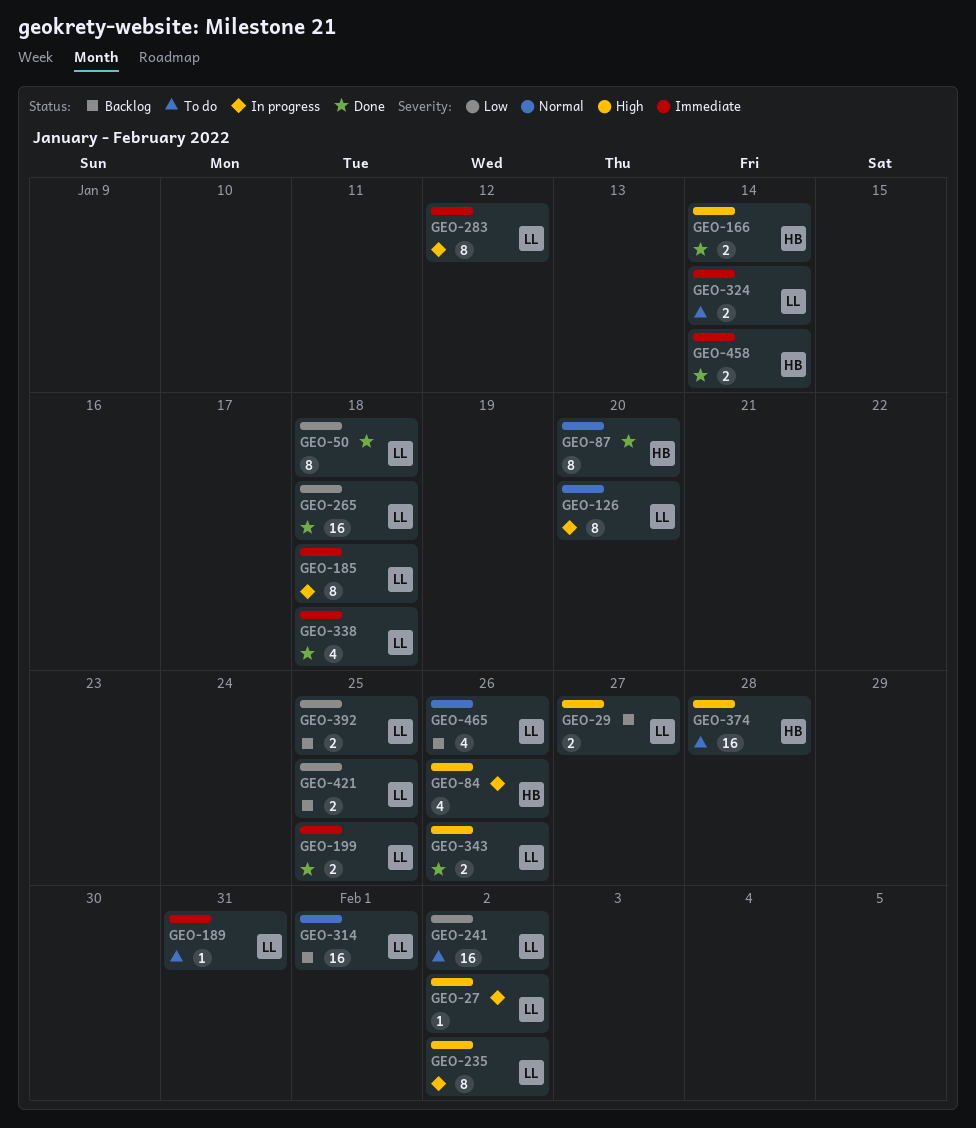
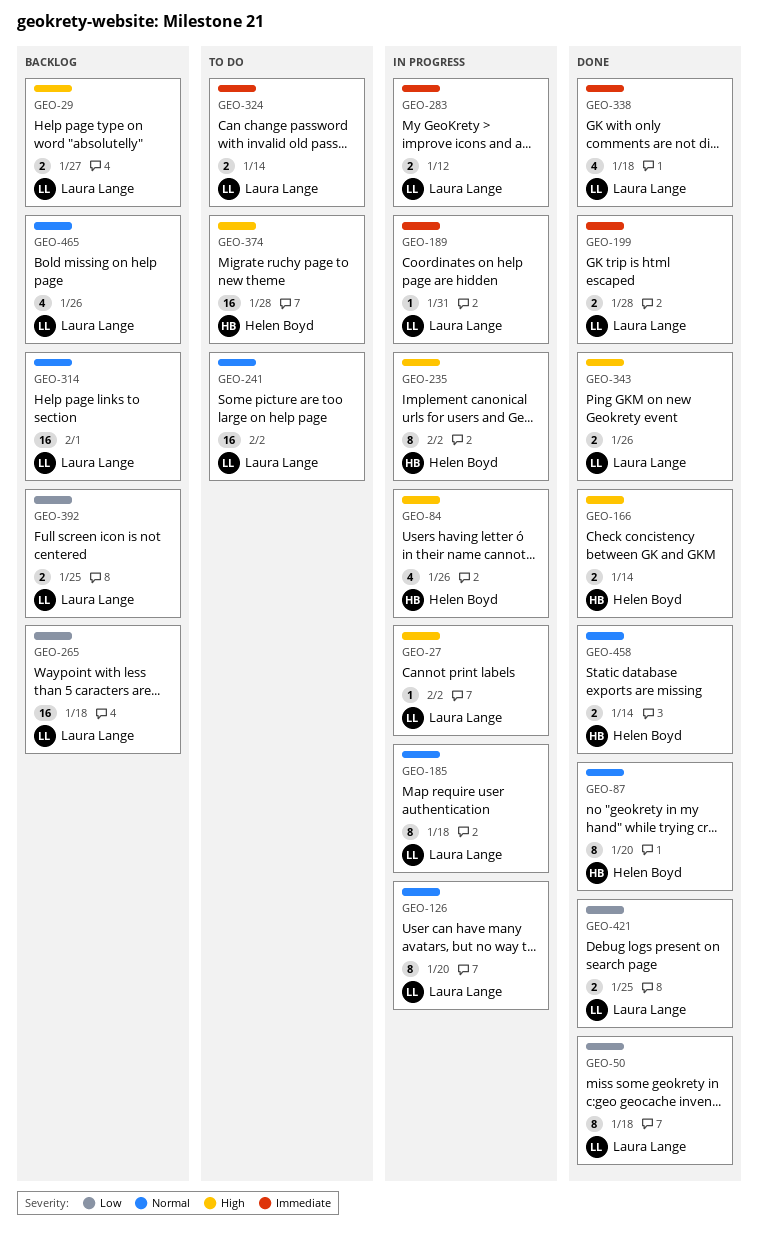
GEO-185, priority: Immediate -> Normal
GEO-189, status: To do -> In progress
GEO-199, due: Jan 25 -> Jan 28
GEO-235, owner: Laura Lange -> Helen Boyd
GEO-241, priority: Low -> Normal
GEO-265, status: Done -> Backlog
GEO-283, estimate: 8 -> 2
GEO-421, status: Backlog -> Done
GEO-458, priority: Immediate -> Normal

